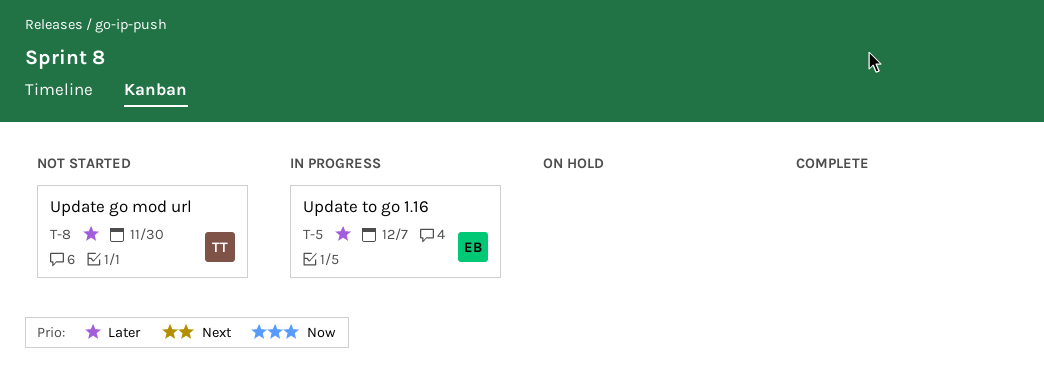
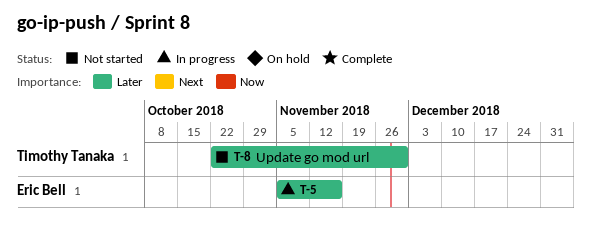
T-5, due: Dec 7 -> Nov 16

